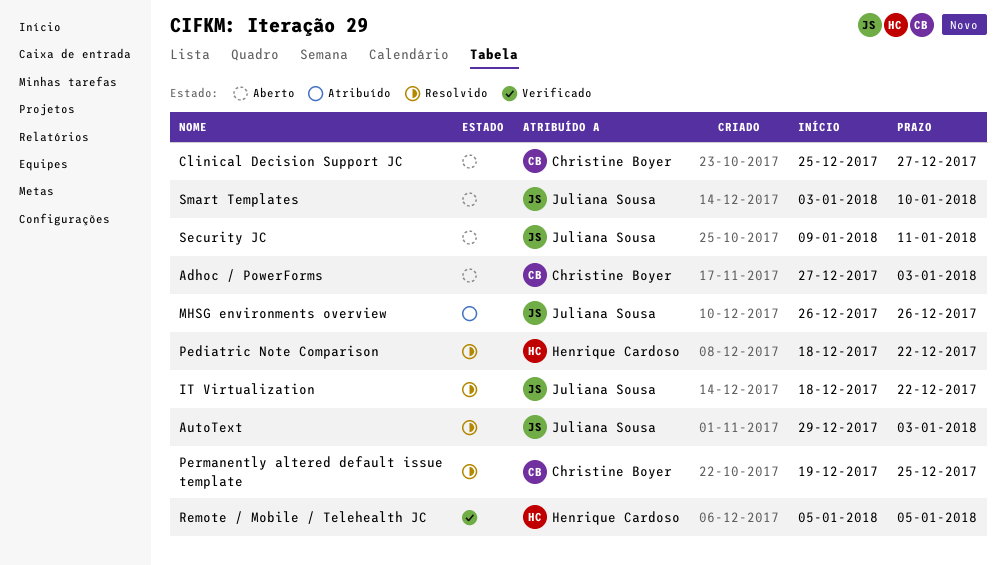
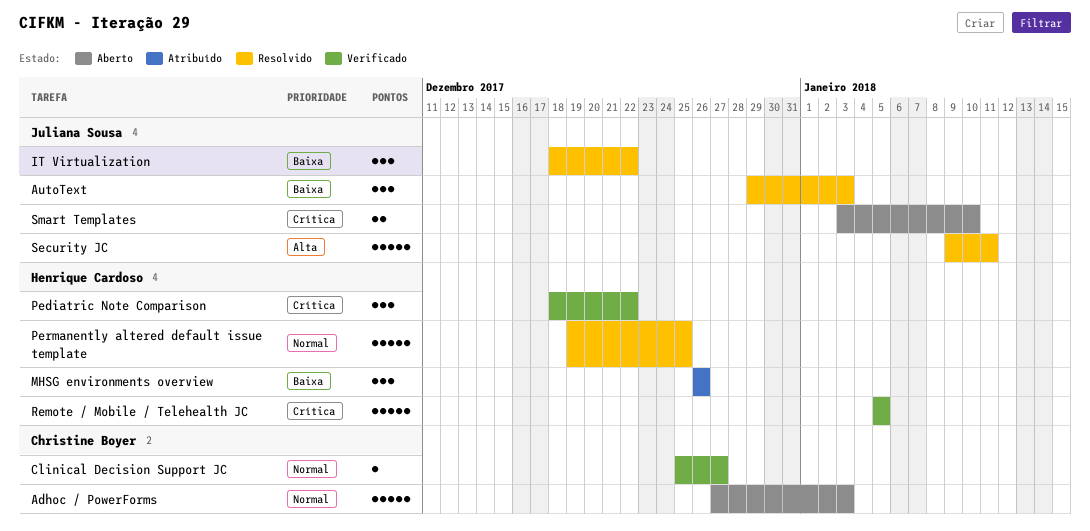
Clinical Decision Support JC, status: Aberto -> Verificado
MHSG environments overview, owner: Juliana Sousa -> Henrique Cardoso
Pediatric Note Comparison, status: Resolvido -> Verificado
Permanently altered default issue template, owner: Christine Boyer -> Henrique Cardoso
Security JC, status: Aberto -> Resolvido

